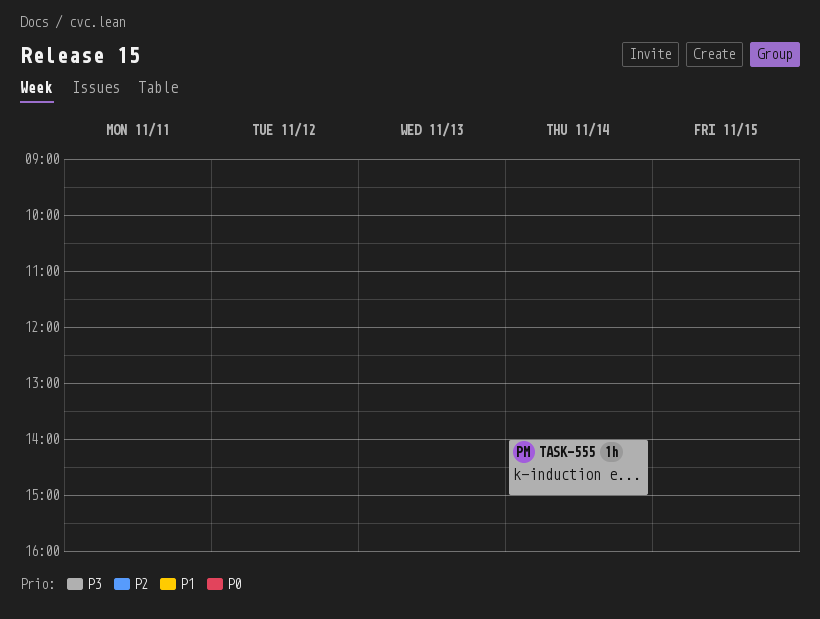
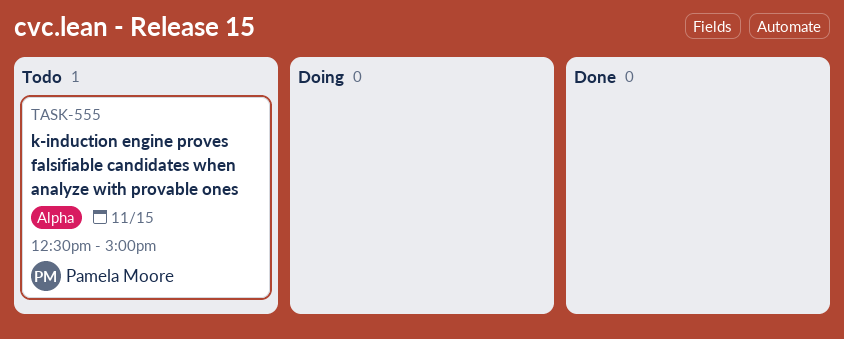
TASK-555, day: Nov 14 -> Nov 15
TASK-555, begins: 14:00 -> 12:30

